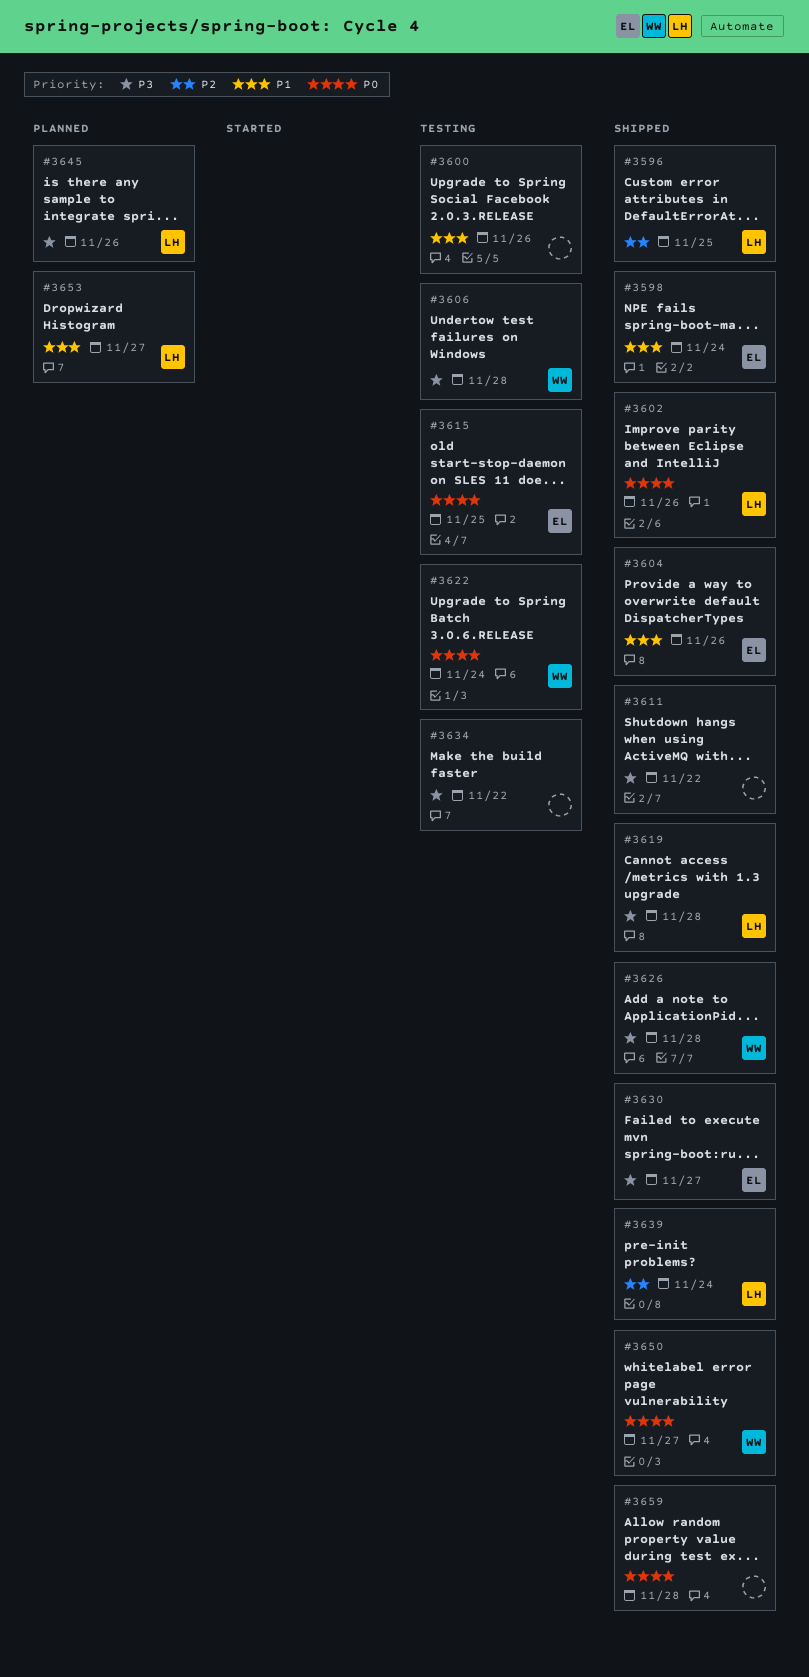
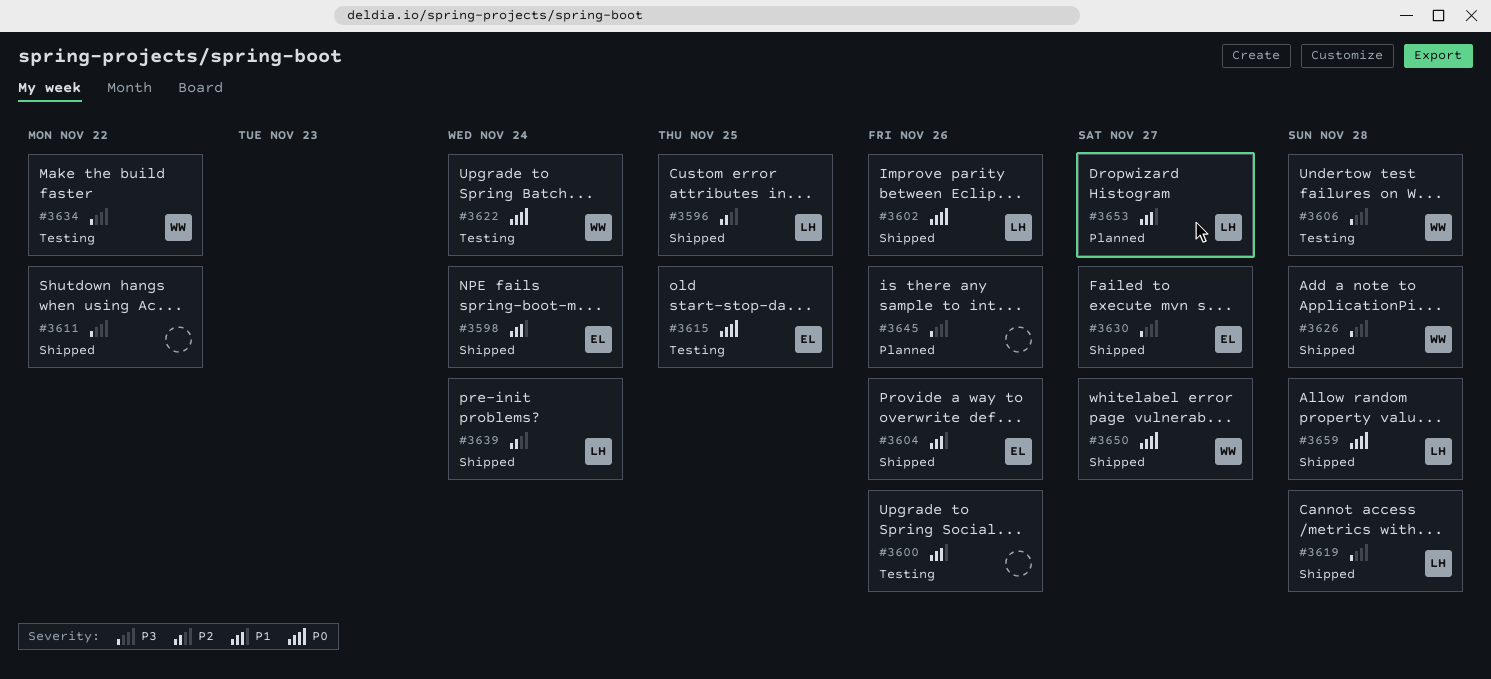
#3634, owner: none -> WW
#3645, owner: LH -> none
#3659, owner: none -> LH

